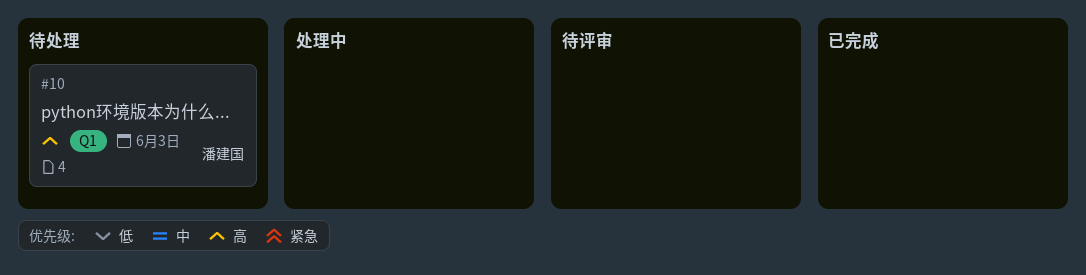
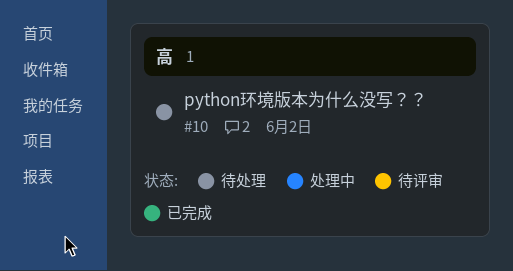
#10, due: Jun 3 -> Jun 2

